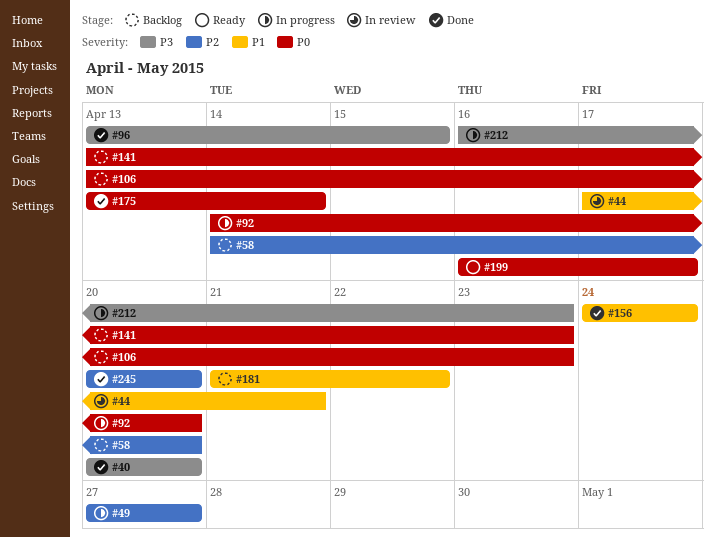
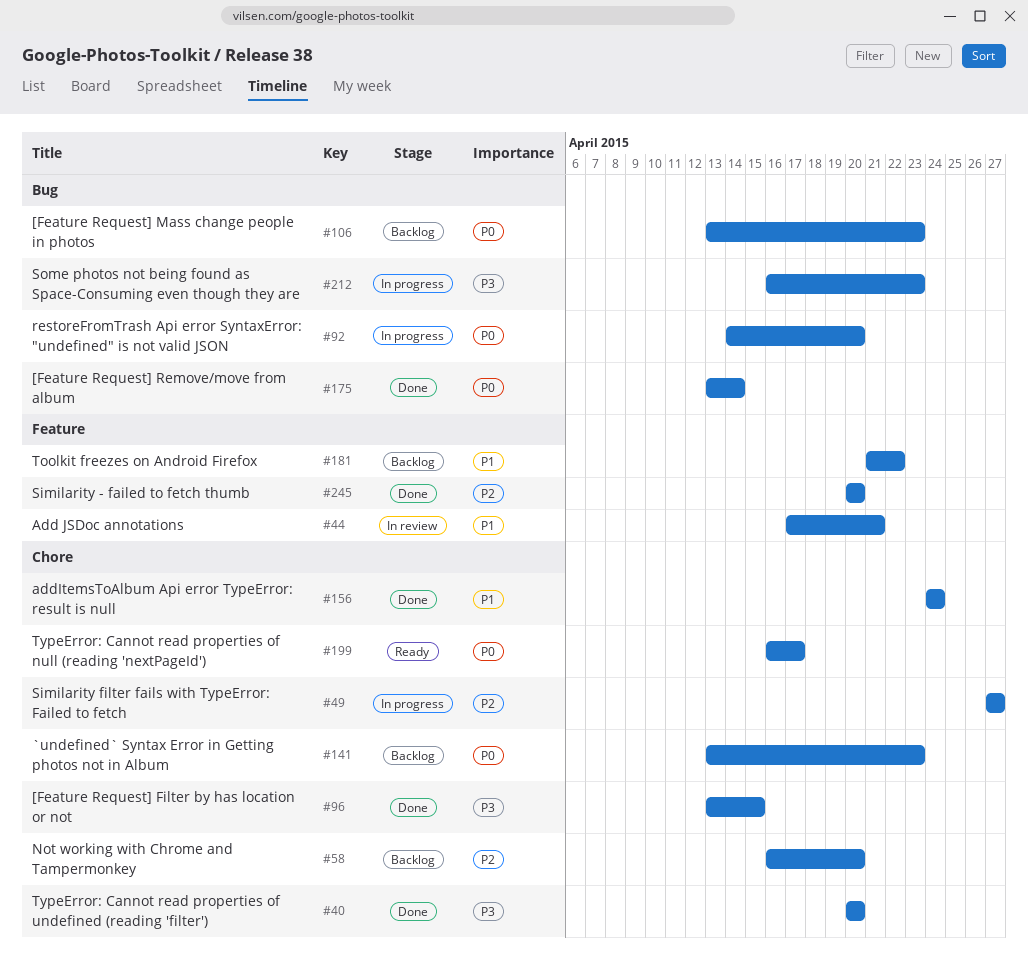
#58, start: Apr 14 -> Apr 16

